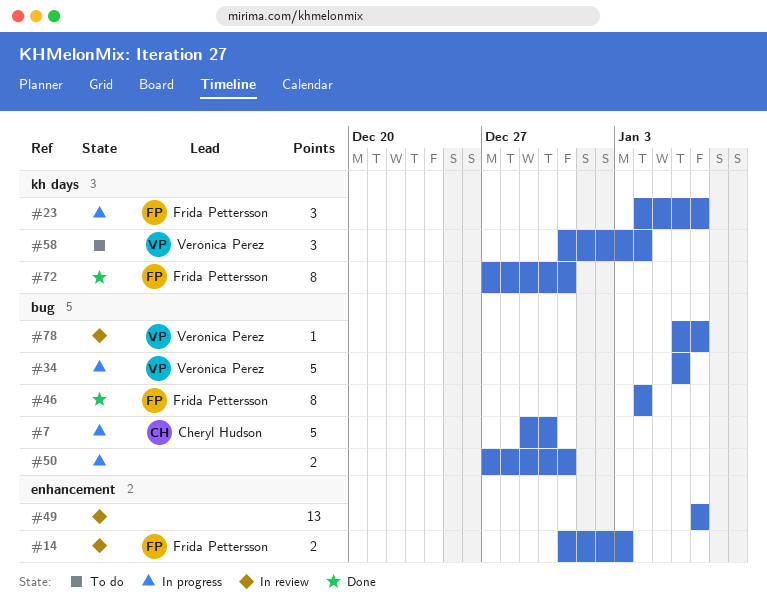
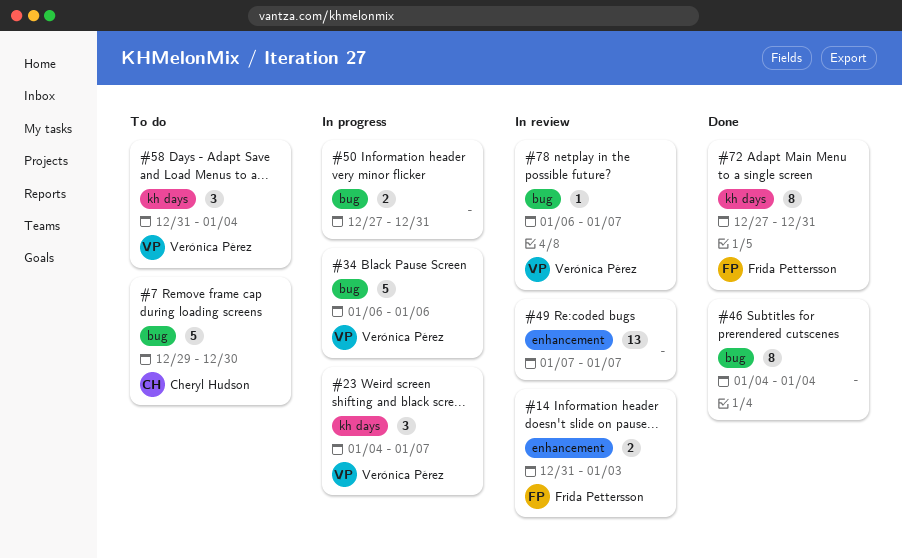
#7, status: In progress -> To do
#23, owner: Frida Pettersson -> Verónica Pérez
#46, owner: Frida Pettersson -> none

